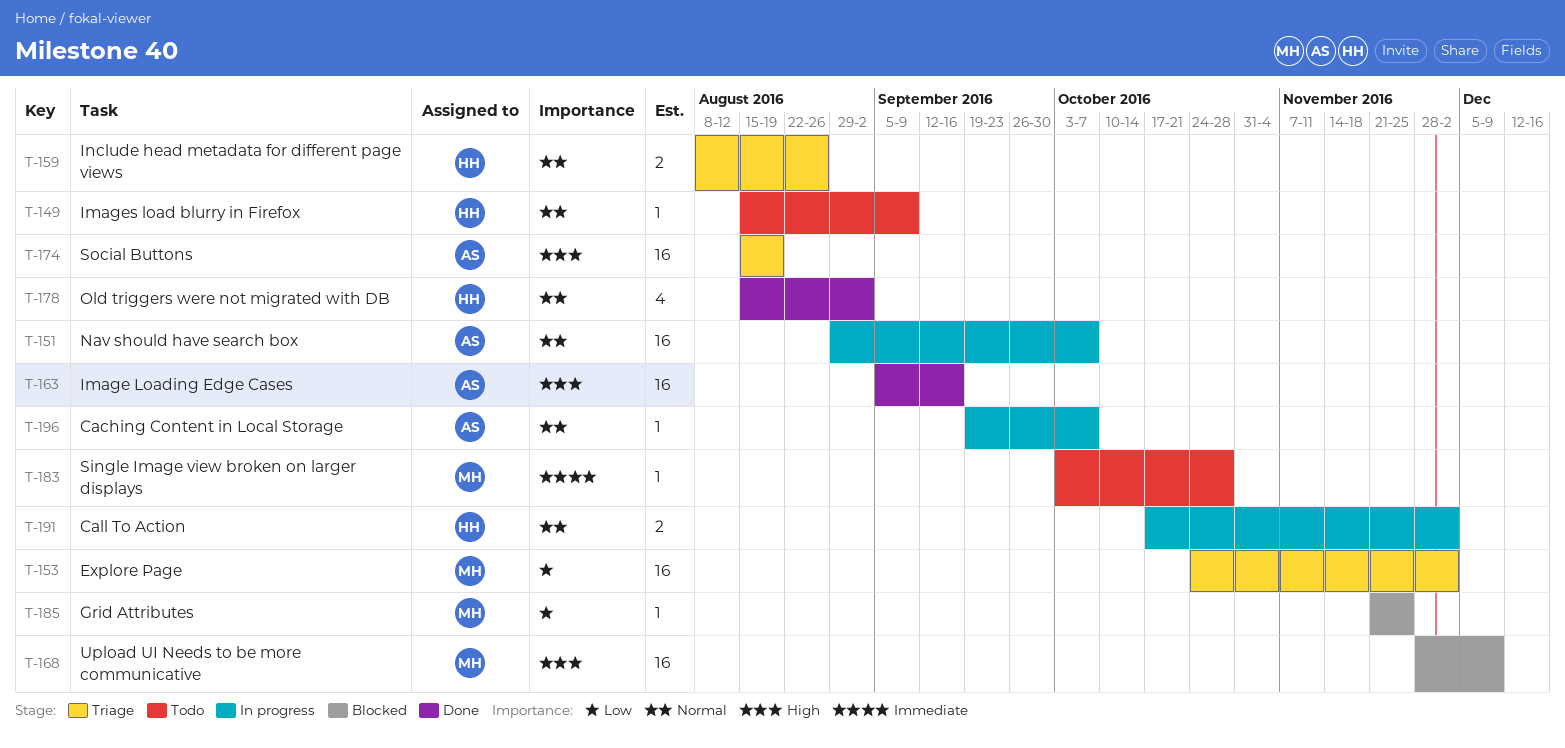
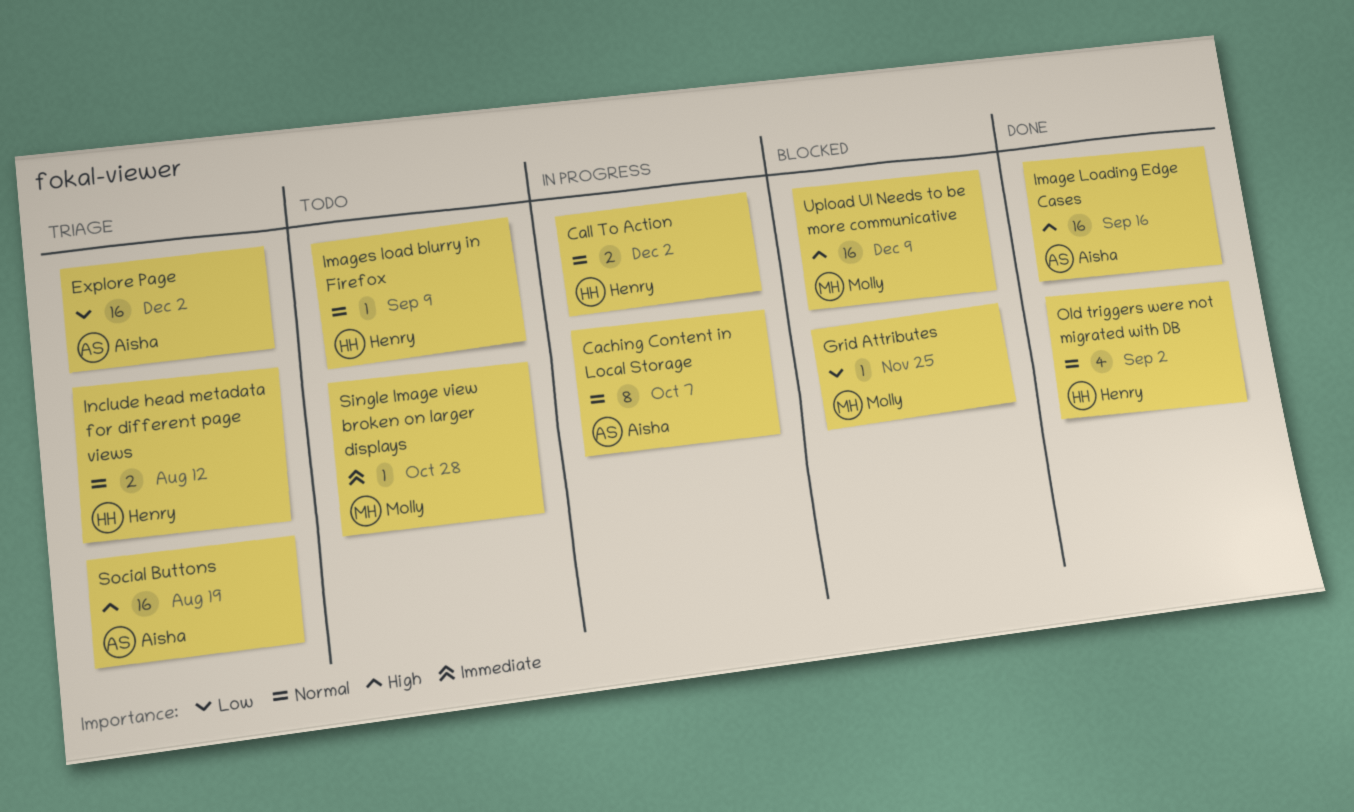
Caching Content in Local Storage, estimate: 1 -> 8
Explore Page, owner: Molly -> Aisha
Include head metadata for different page views, due: Aug 26 -> Aug 12
Nav should have search box: present -> none

